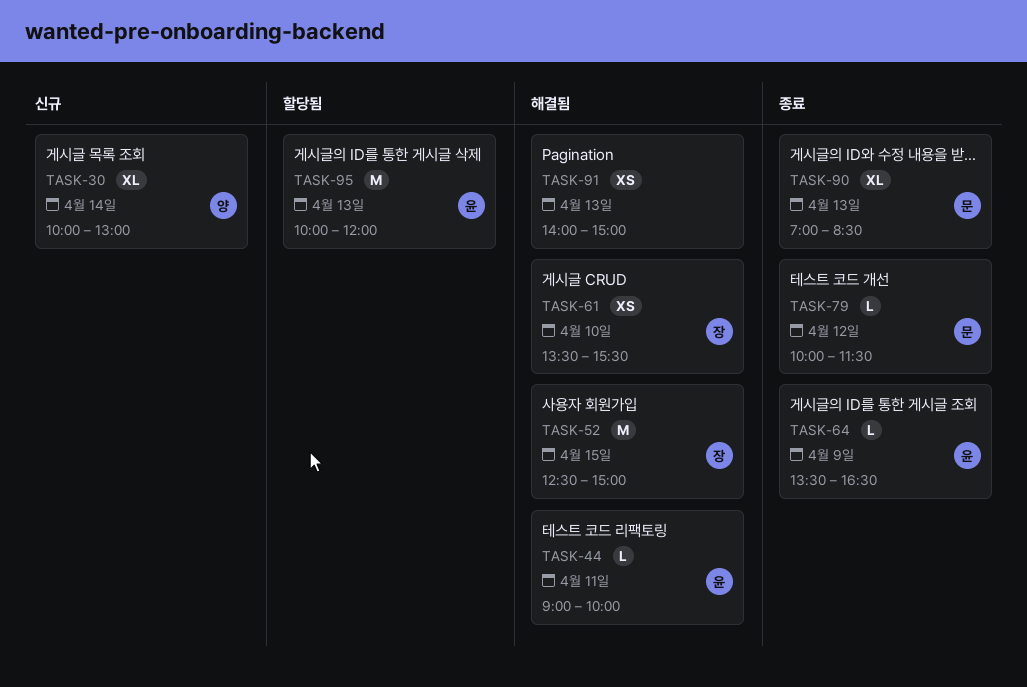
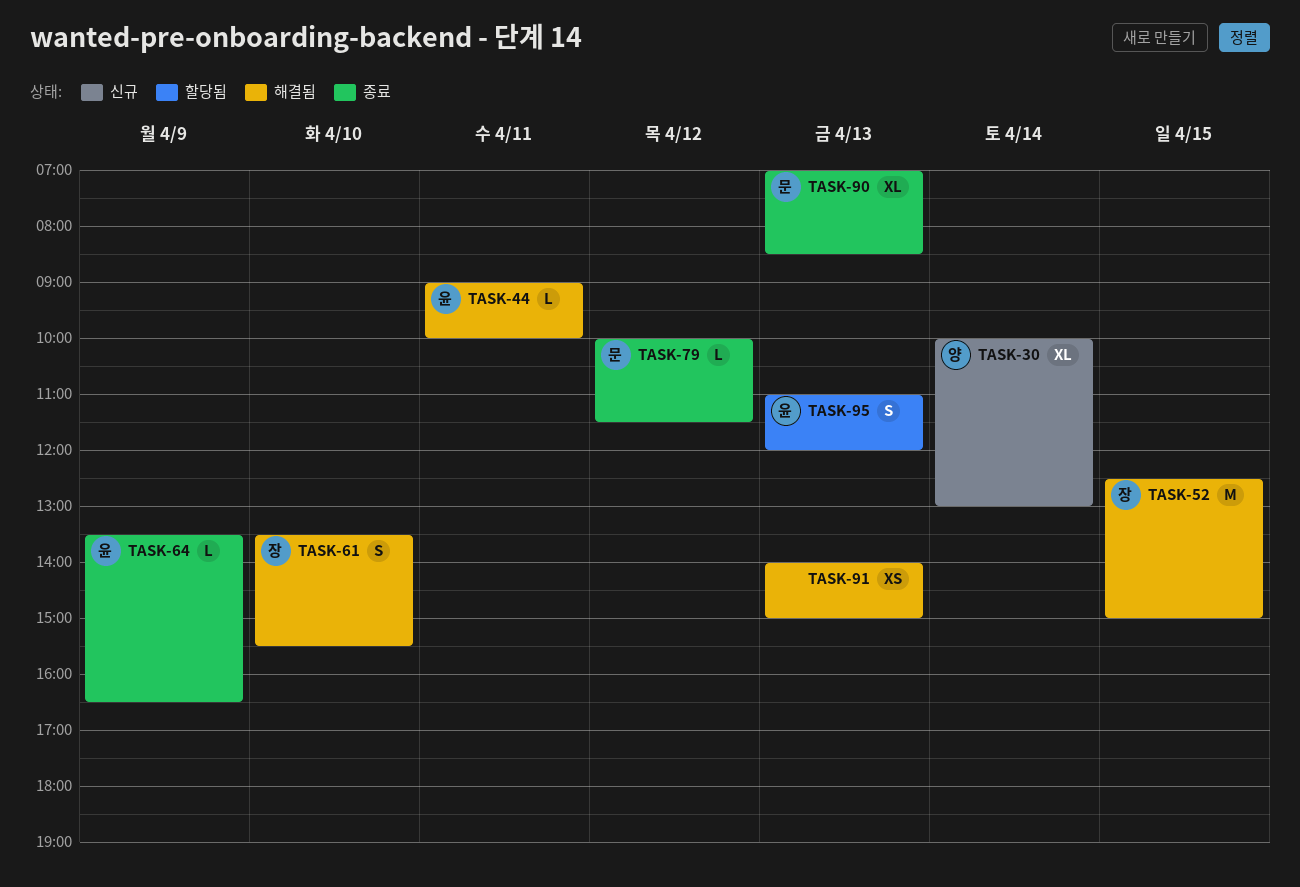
TASK-61, estimate: XS -> S
TASK-95, estimate: M -> S
TASK-95, begins: 10:00 -> 11:00

